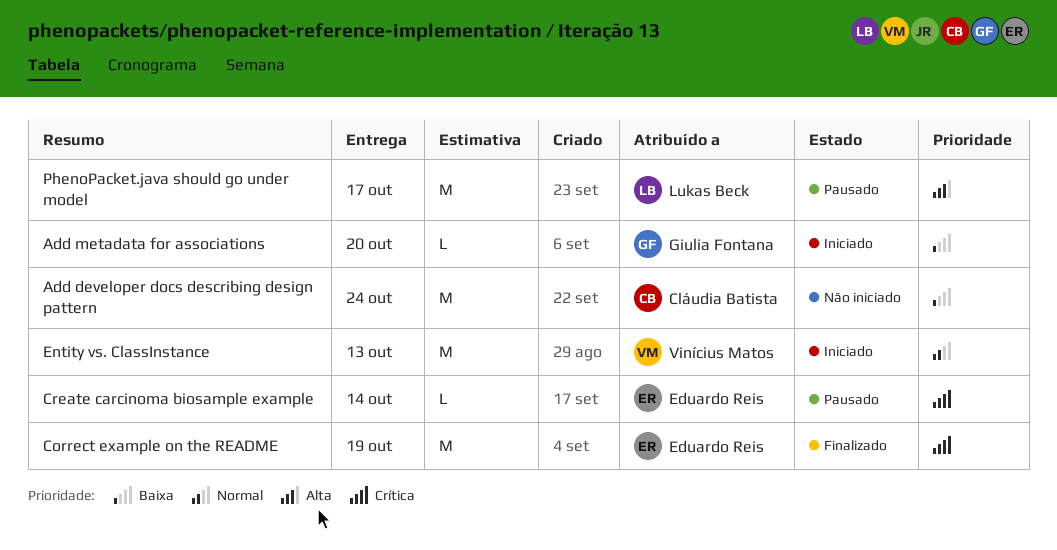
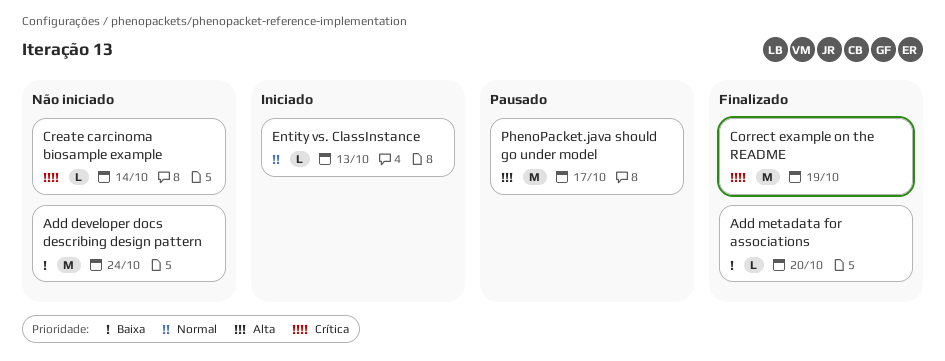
Add metadata for associations, status: Iniciado -> Finalizado
Create carcinoma biosample example, status: Pausado -> Não iniciado
Entity vs. ClassInstance, estimate: M -> L

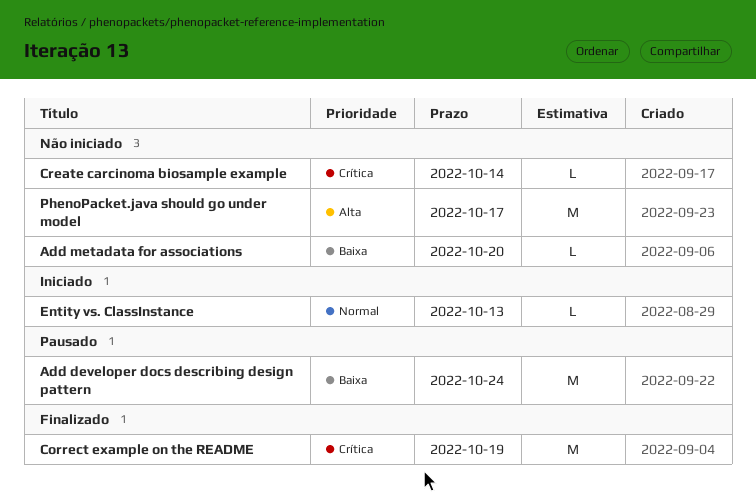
Add developer docs describing design pattern, status: Não iniciado -> Pausado
Add metadata for associations, status: Finalizado -> Não iniciado
PhenoPacket.java should go under model, status: Pausado -> Não iniciado

